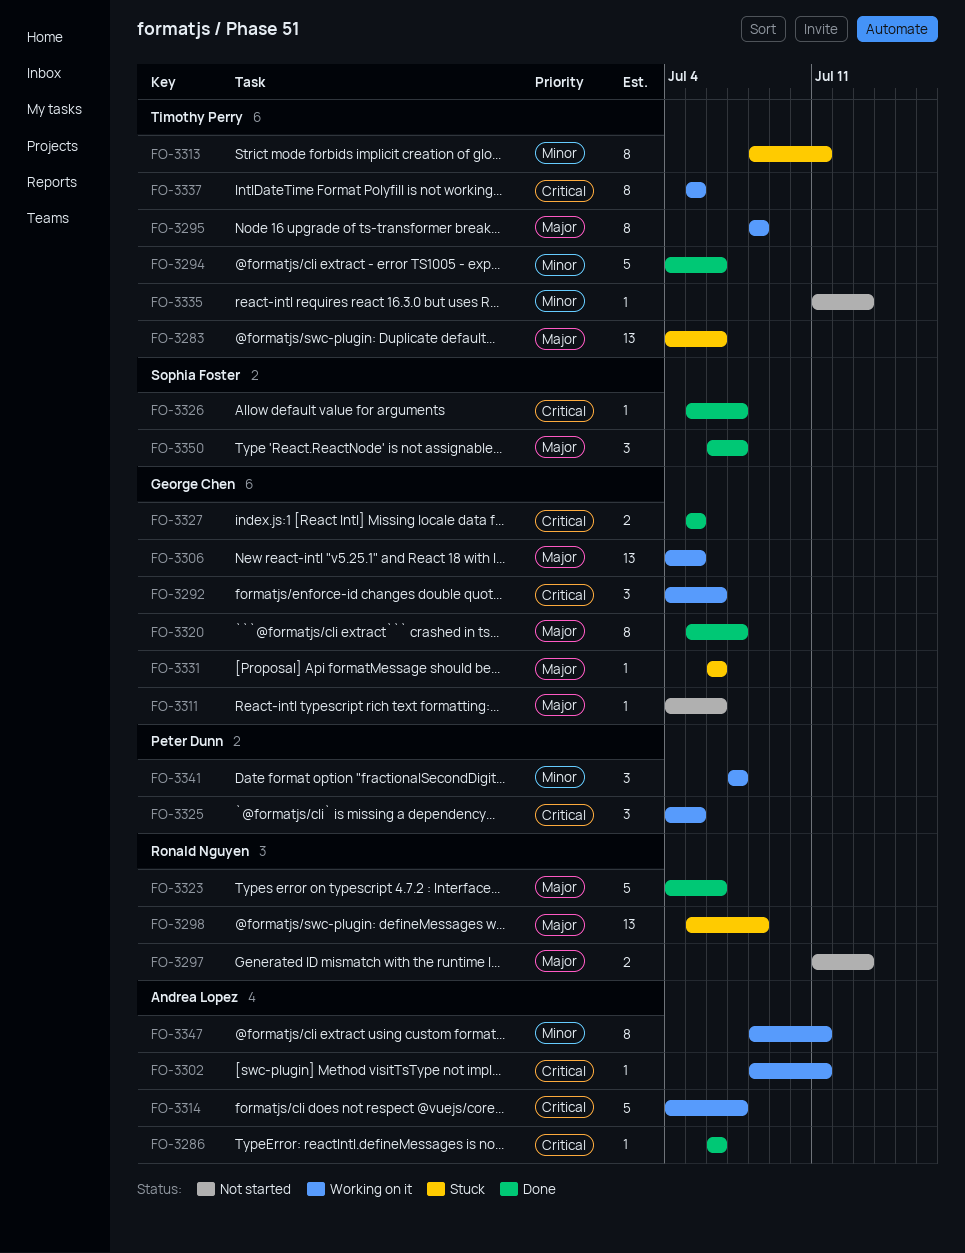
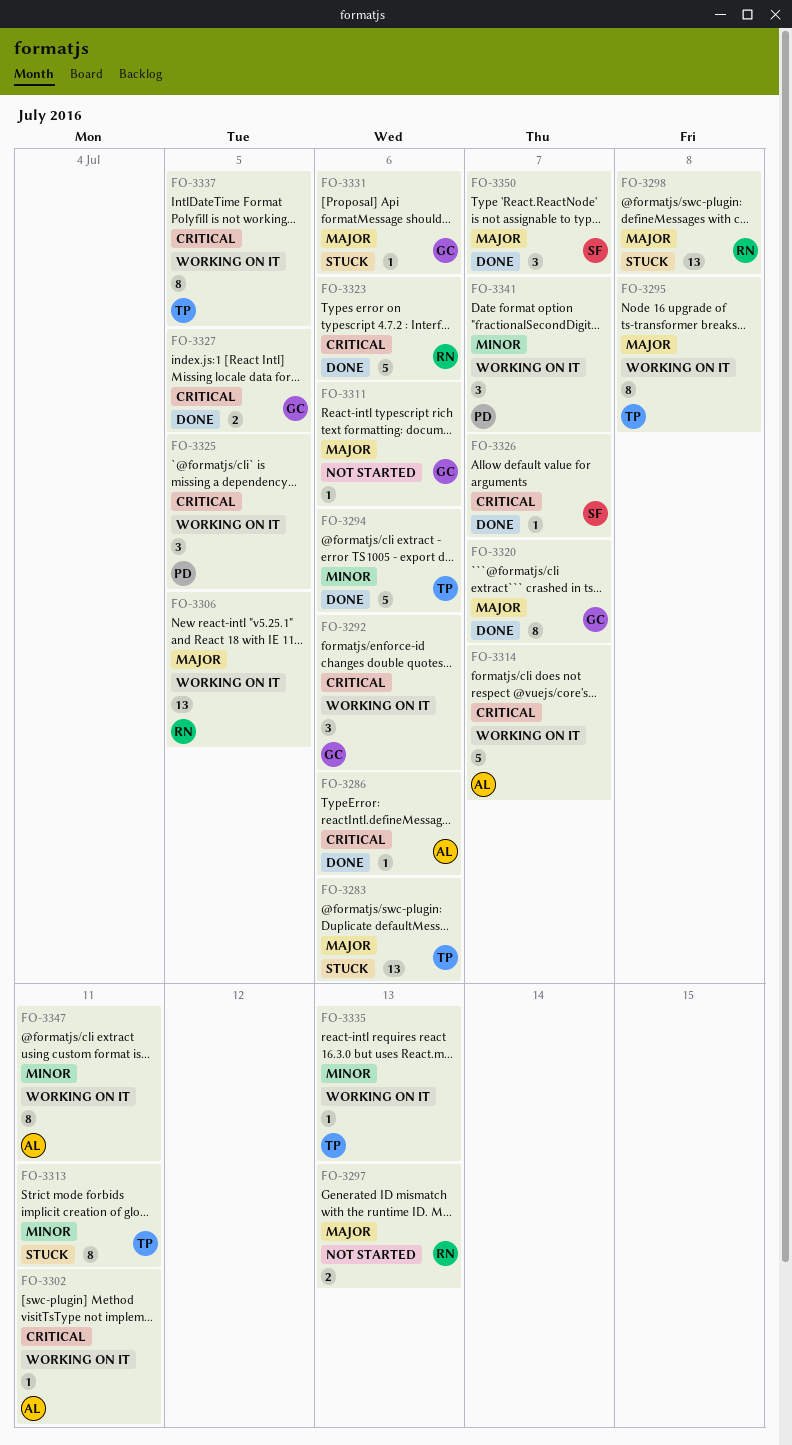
FO-3306, owner: George Chen -> Ronald Nguyen
FO-3323, priority: Major -> Critical
FO-3335, status: Not started -> Working on it

